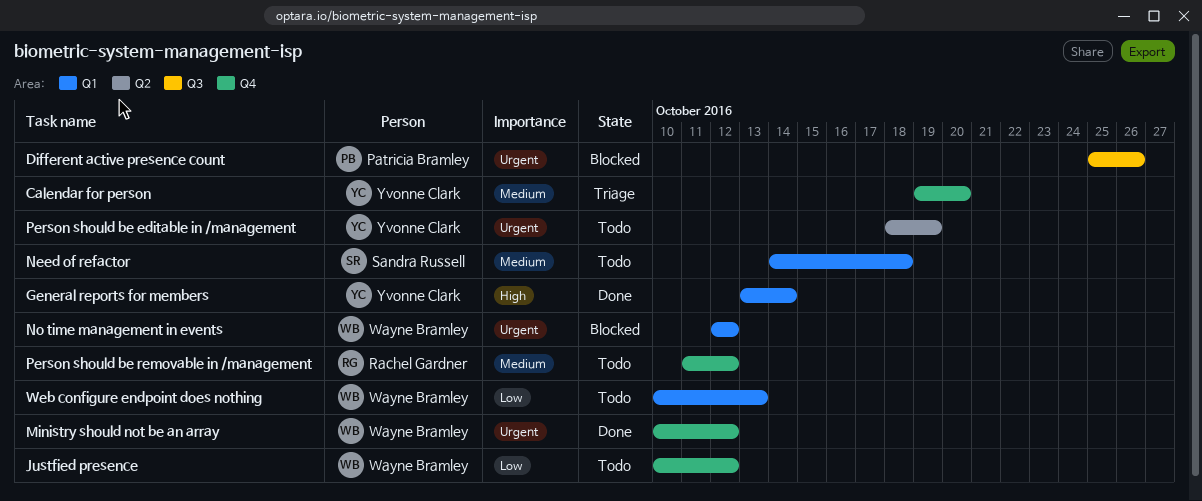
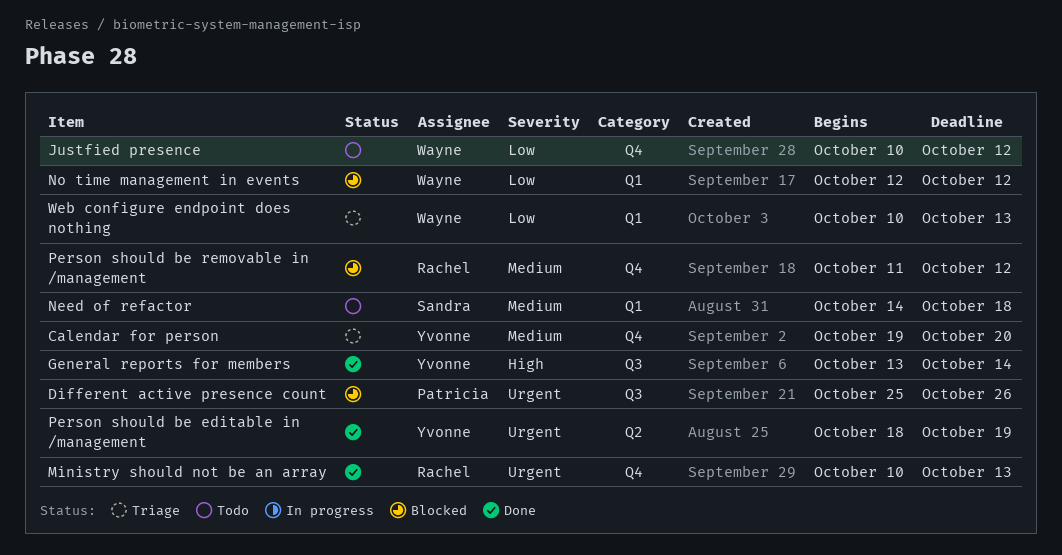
General reports for members, label: Q1 -> Q3
Ministry should not be an array, owner: Wayne Bramley -> Rachel Gardner
Ministry should not be an array, due: Oct 12 -> Oct 13
No time management in events, priority: Urgent -> Low
Person should be editable in /management, status: Todo -> Done
Person should be removable in /management, status: Todo -> Blocked
Web configure endpoint does nothing, status: Todo -> Triage

